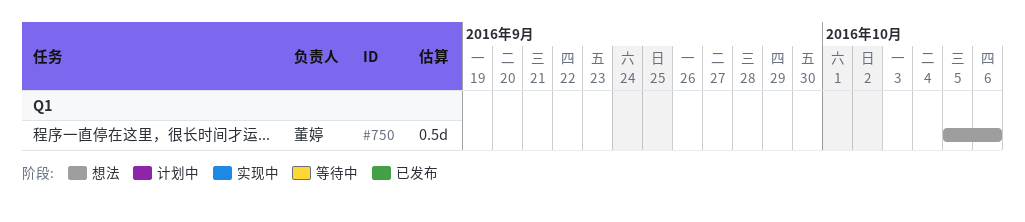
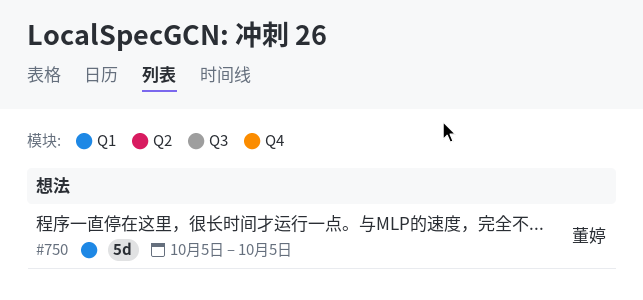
#750, estimate: 0.5d -> 5d
#750, due: Oct 6 -> Oct 5

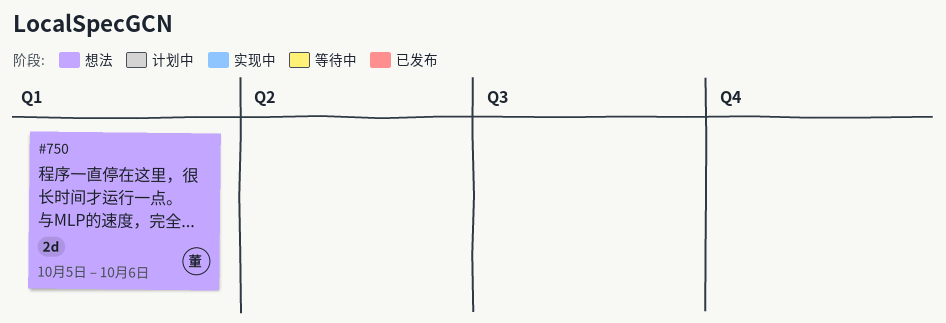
#750, estimate: 5d -> 2d
#750, due: Oct 5 -> Oct 6

